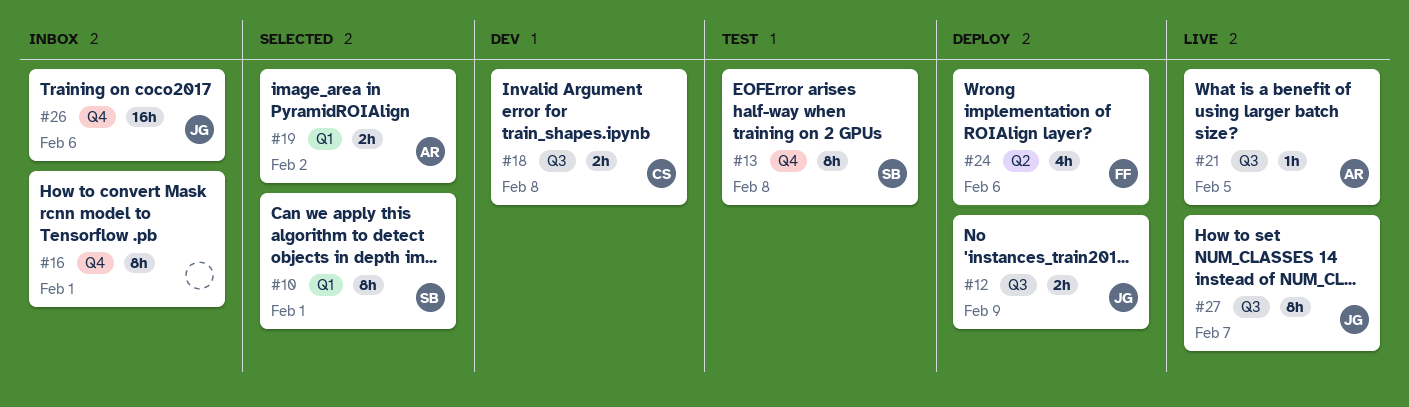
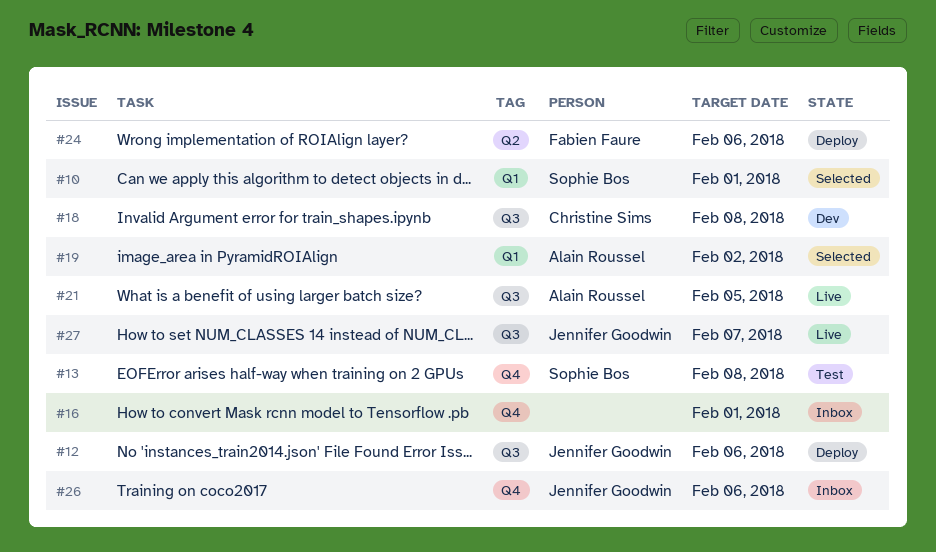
#12, due: Feb 9 -> Feb 6

